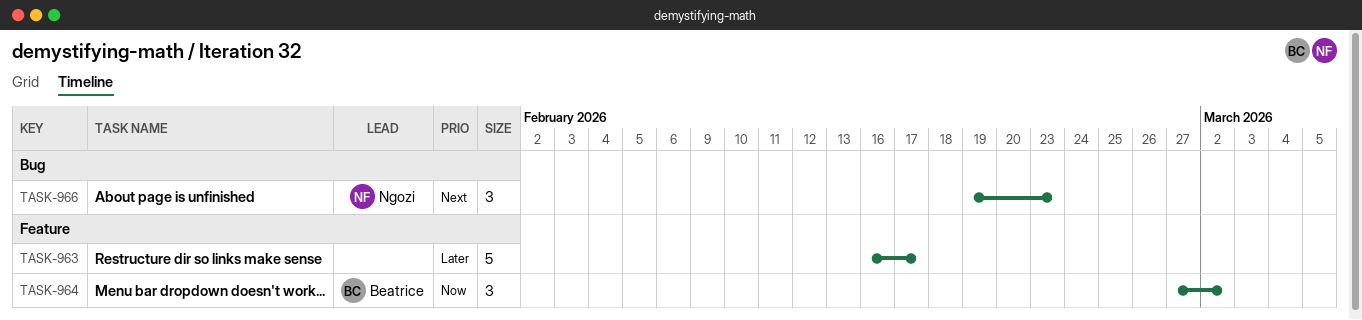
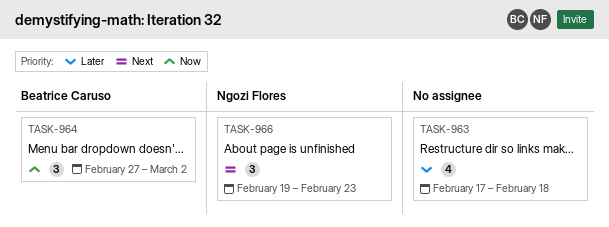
TASK-963, estimate: 5 -> 4
TASK-963, start: Feb 16 -> Feb 17
TASK-963, due: Feb 17 -> Feb 18

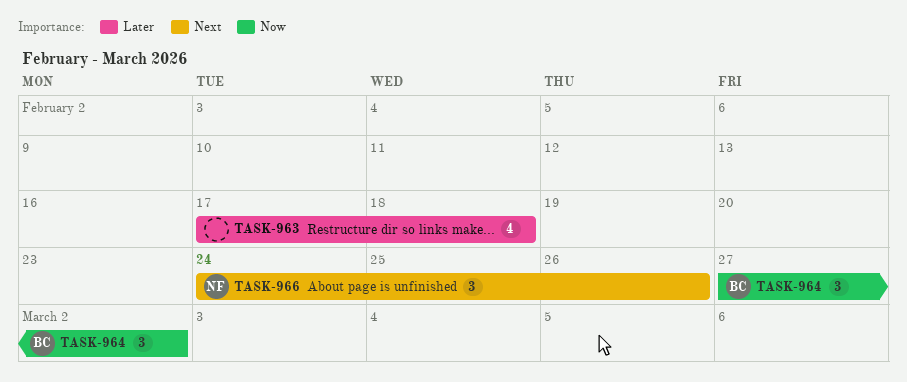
TASK-966, start: Feb 19 -> Feb 24
TASK-966, due: Feb 23 -> Feb 26

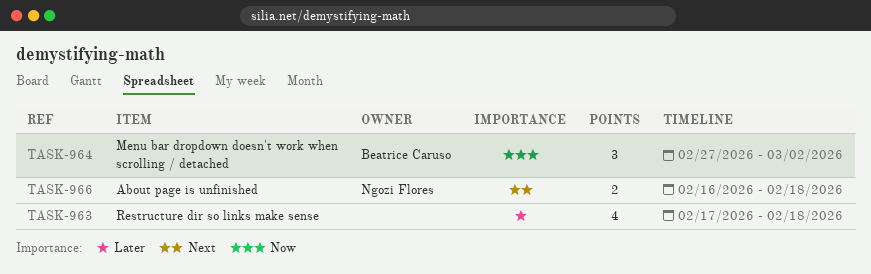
TASK-966, estimate: 3 -> 2
TASK-966, start: Feb 24 -> Feb 16
TASK-966, due: Feb 26 -> Feb 18

